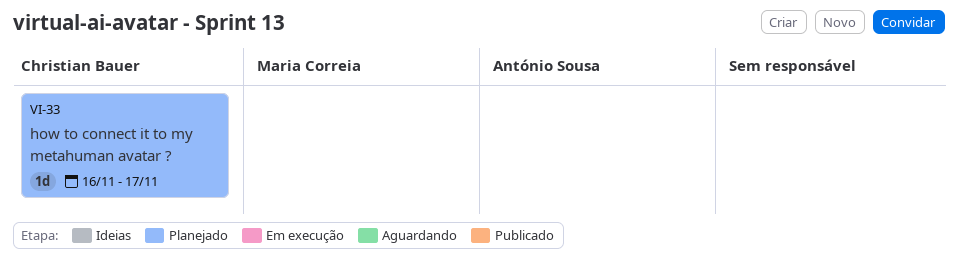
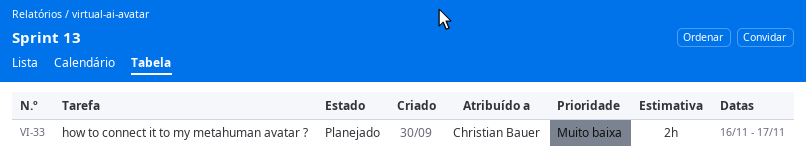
VI-33, estimate: 1d -> 2h

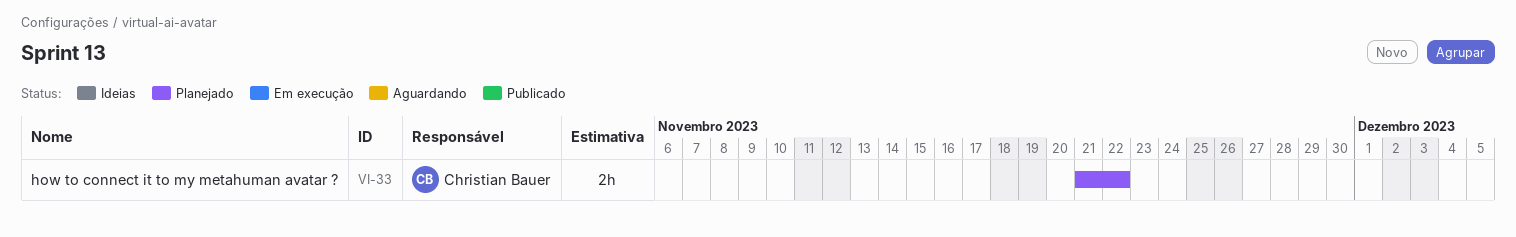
VI-33, start: Nov 16 -> Nov 21
VI-33, due: Nov 17 -> Nov 22

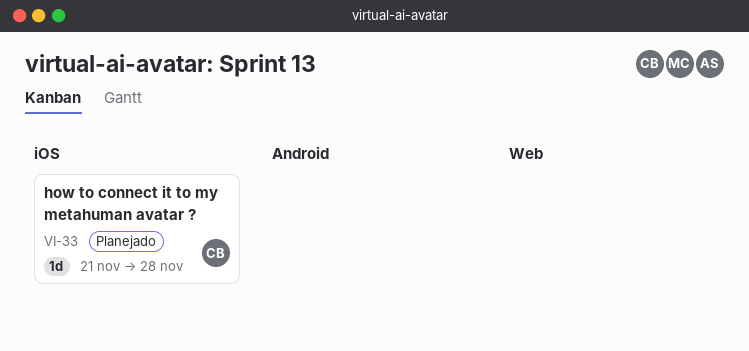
VI-33, estimate: 2h -> 1d
VI-33, due: Nov 22 -> Nov 28

